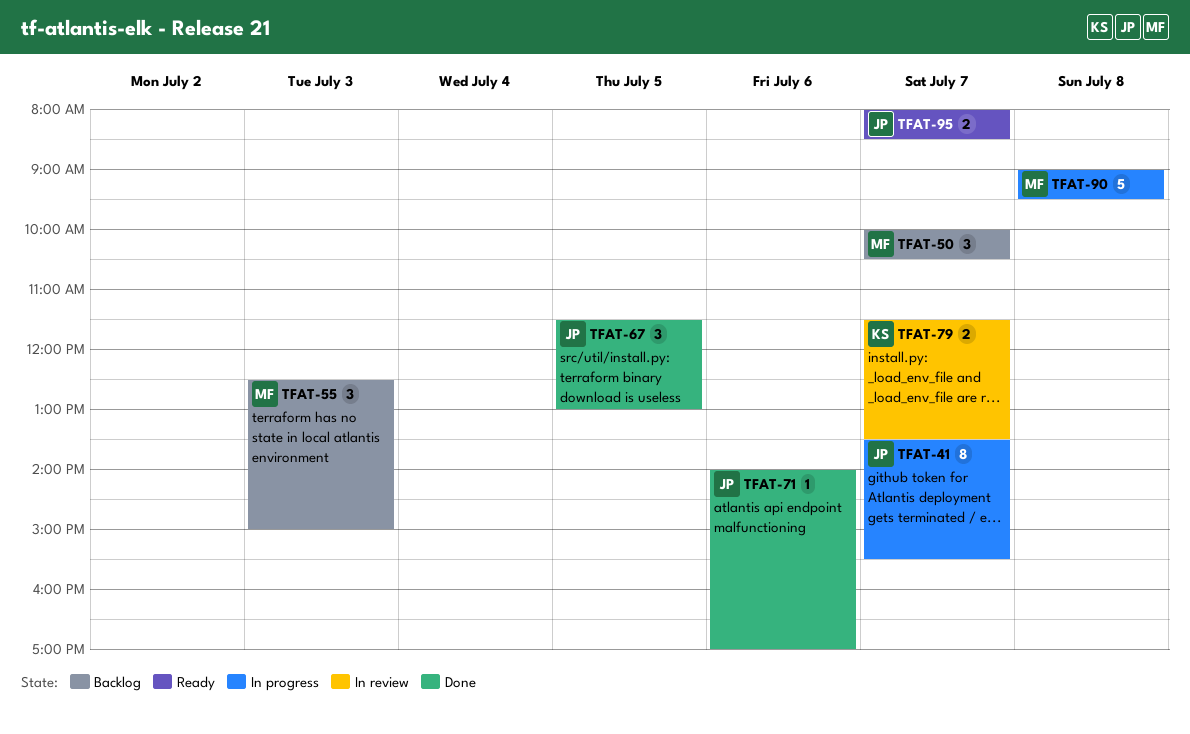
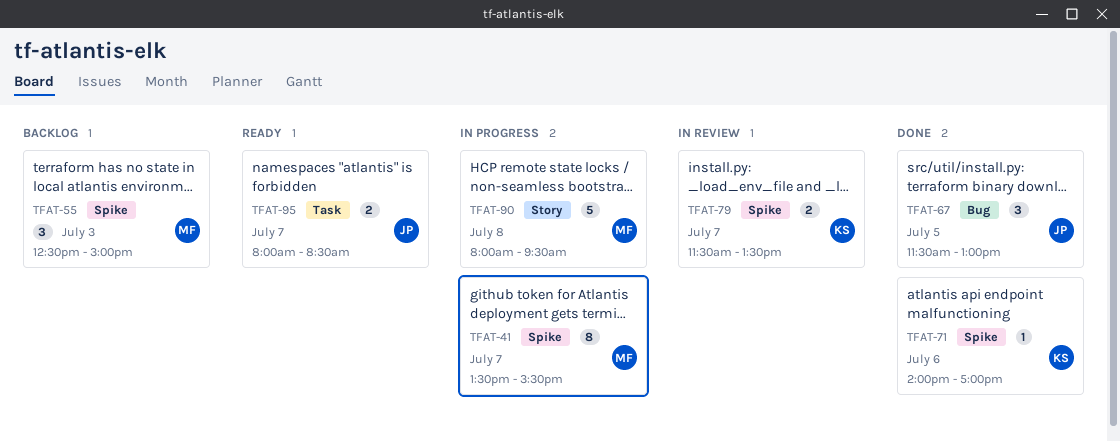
TFAT-41, owner: JP -> MF
TFAT-50: present -> none
TFAT-71, owner: JP -> KS
TFAT-90, begins: 09:00 -> 08:00

